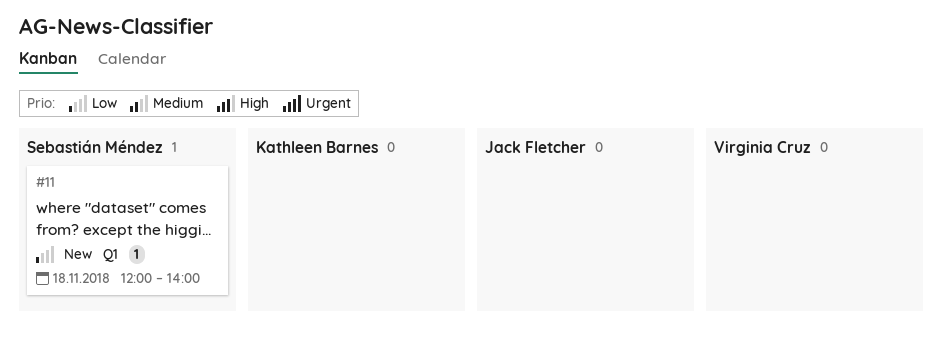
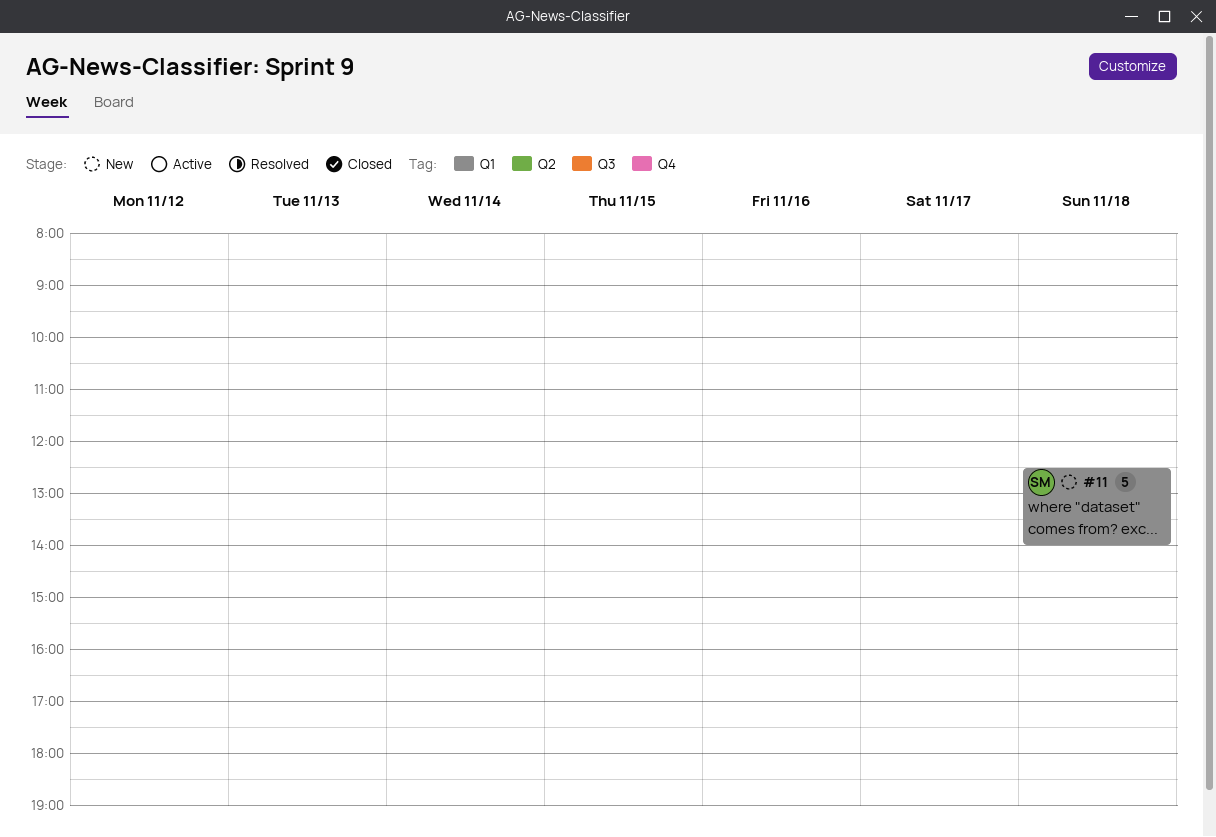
#11, estimate: 1 -> 5
#11, begins: 12:00 -> 12:30

